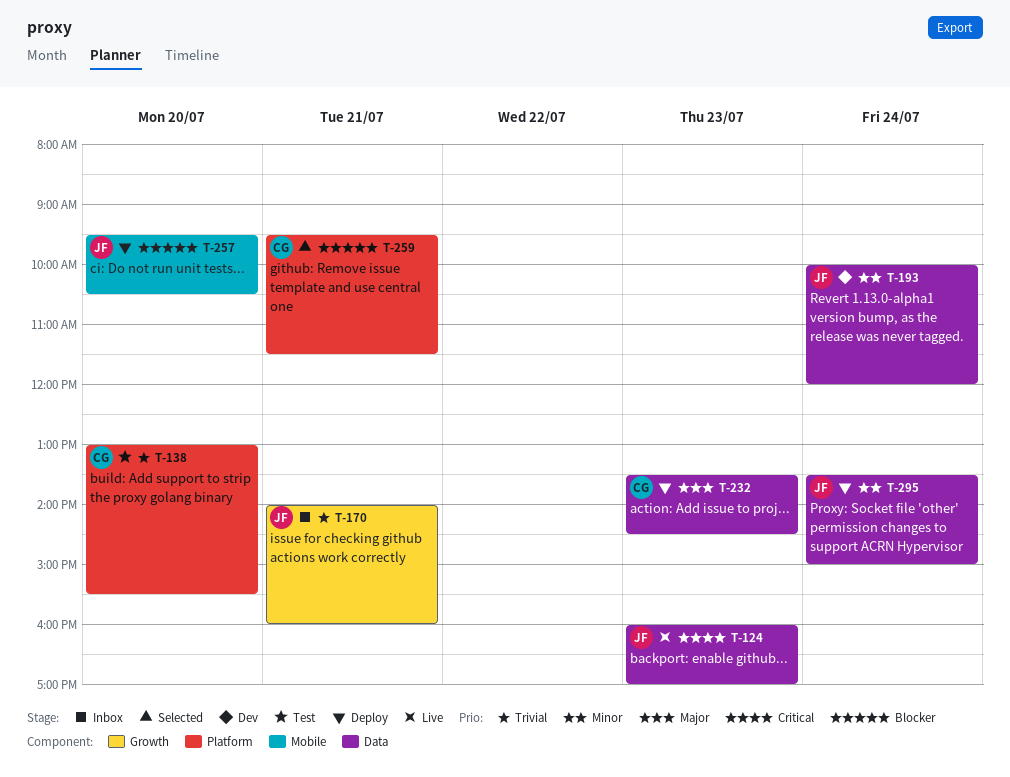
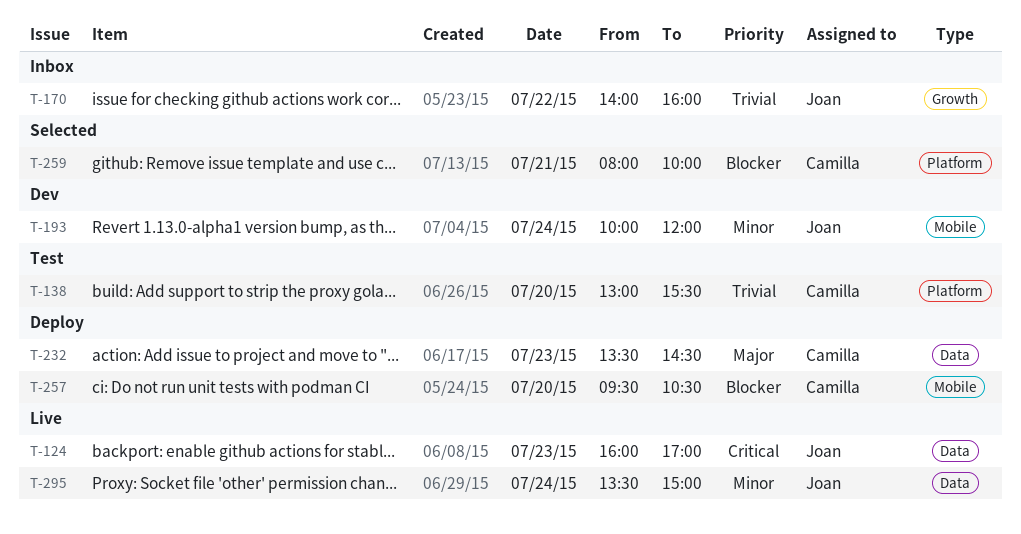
T-170, day: Jul 21 -> Jul 22
T-193, label: Data -> Mobile
T-257, owner: Joan -> Camilla
T-259, begins: 09:30 -> 08:00
T-259, ends: 11:30 -> 10:00
T-295, status: Deploy -> Live

